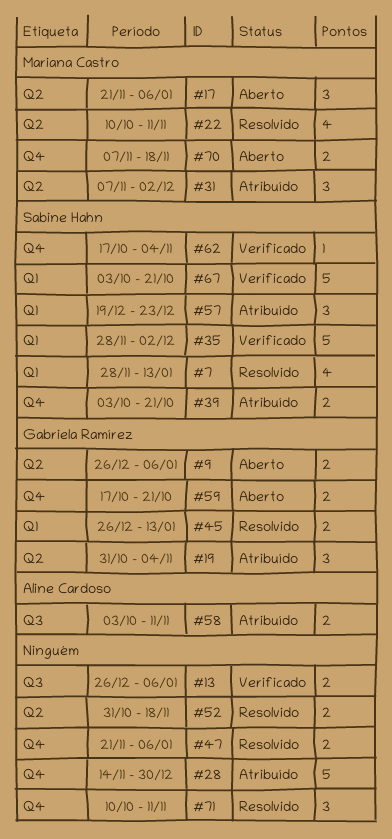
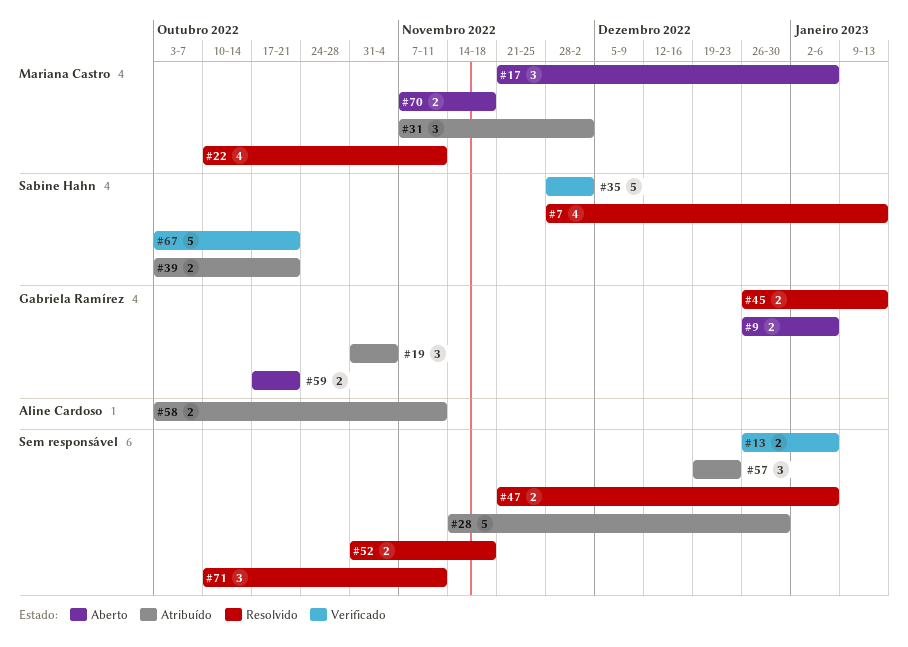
#57, owner: Sabine Hahn -> none
#62: present -> none

